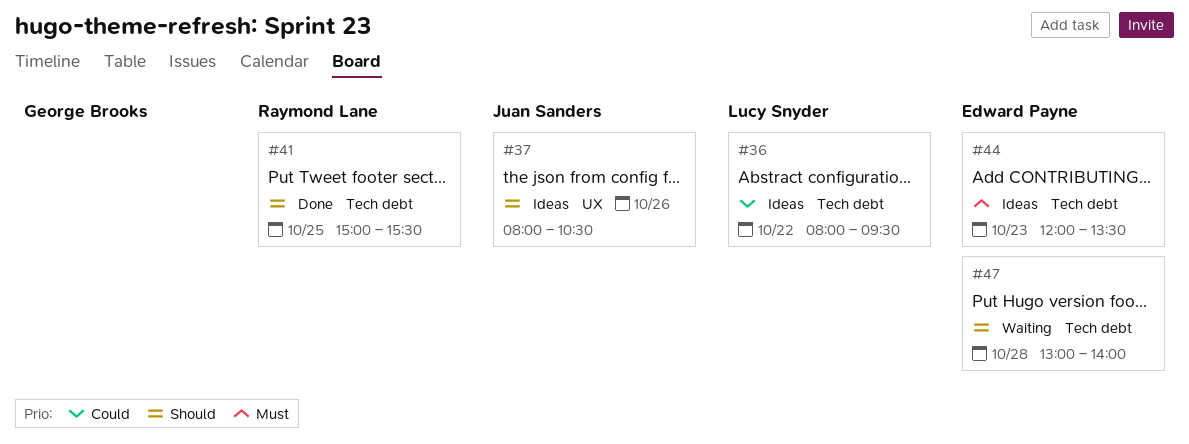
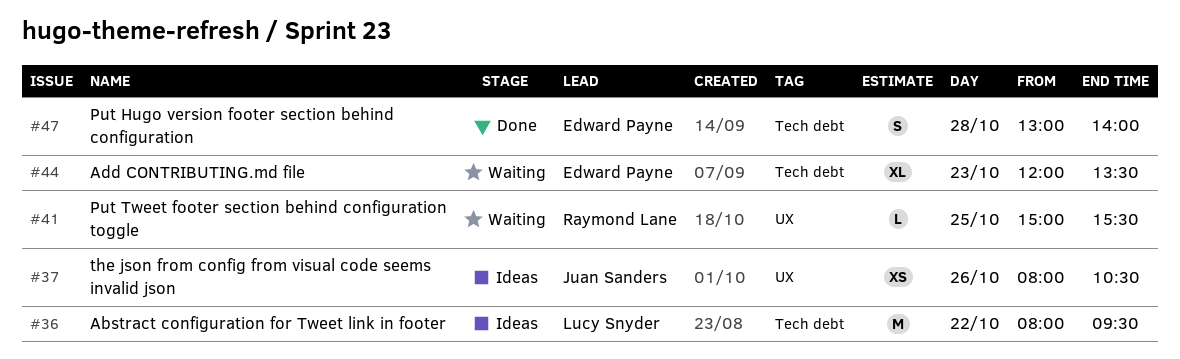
#41, status: Done -> Waiting
#41, label: Tech debt -> UX
#44, status: Ideas -> Waiting
#47, status: Waiting -> Done

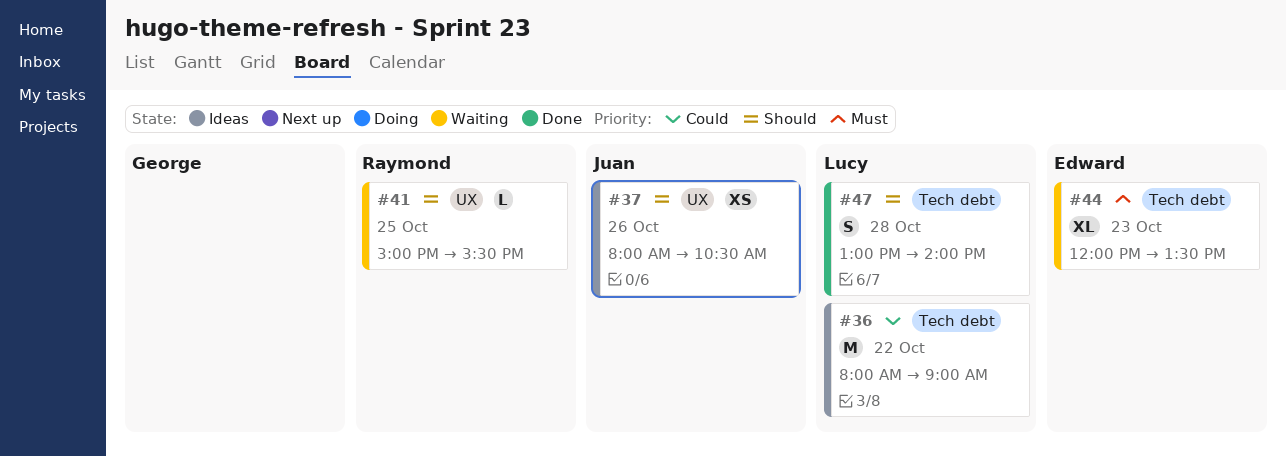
#36, ends: 09:30 -> 09:00
#47, owner: Edward Payne -> Lucy Snyder

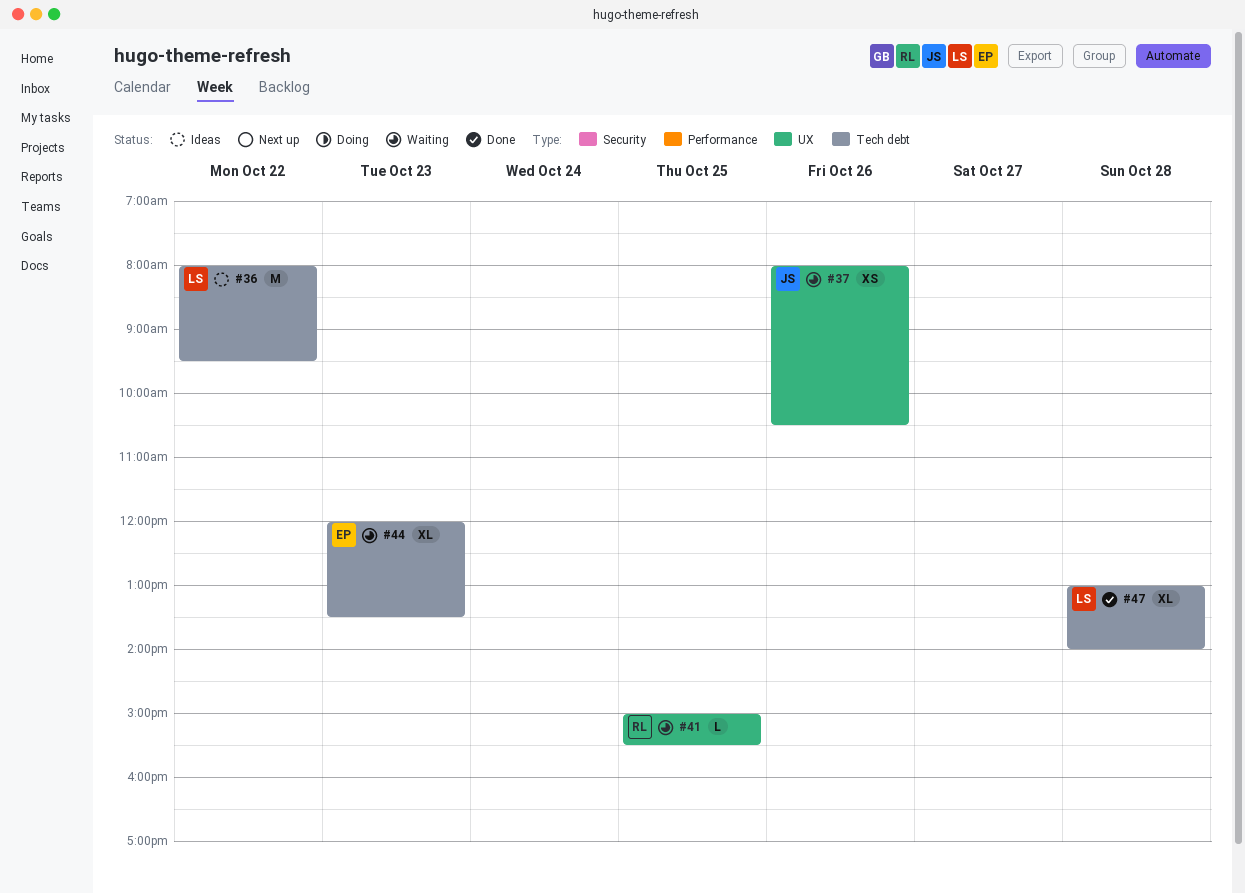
#36, ends: 09:00 -> 09:30
#37, status: Ideas -> Waiting
#47, estimate: S -> XL

